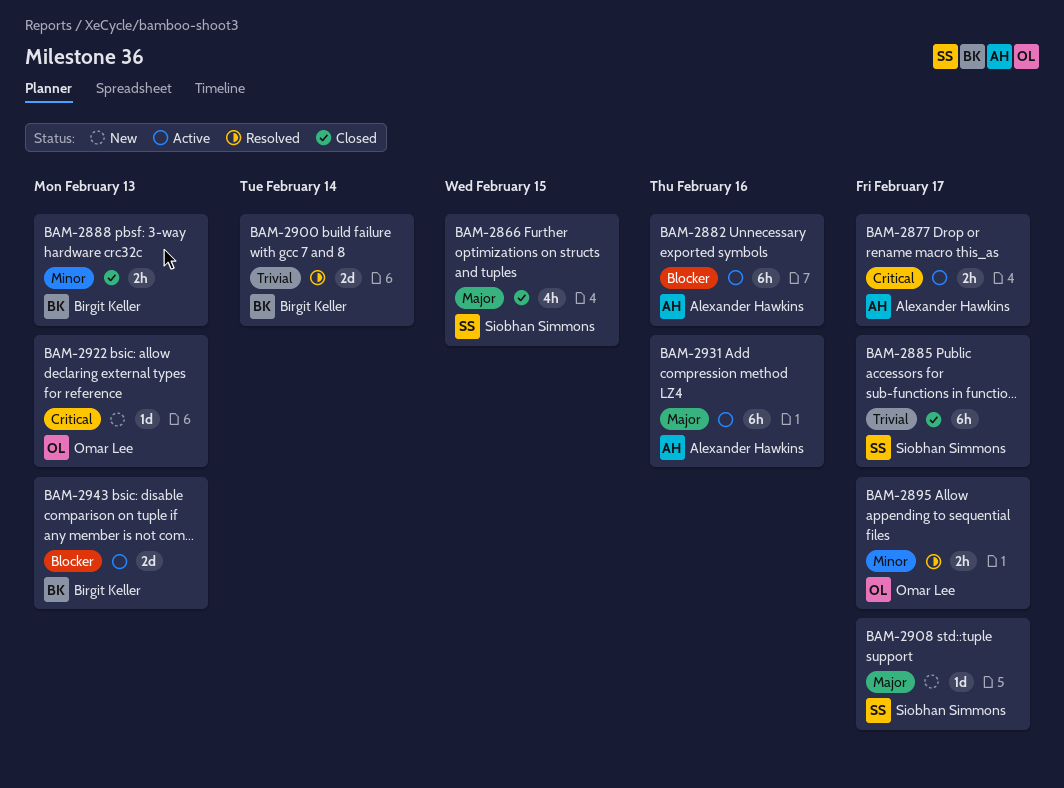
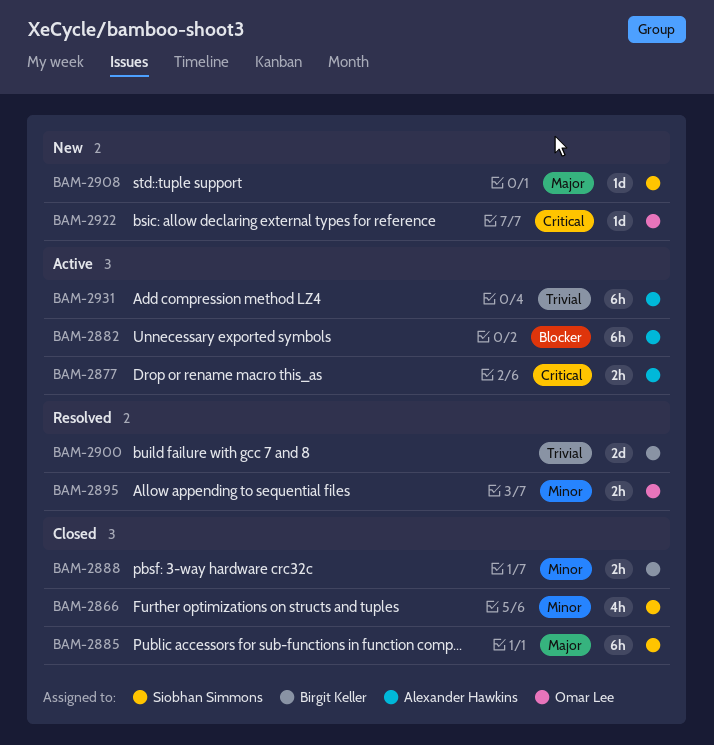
BAM-2866, priority: Major -> Minor
BAM-2885, priority: Trivial -> Major
BAM-2931, priority: Major -> Trivial
BAM-2943: present -> none

